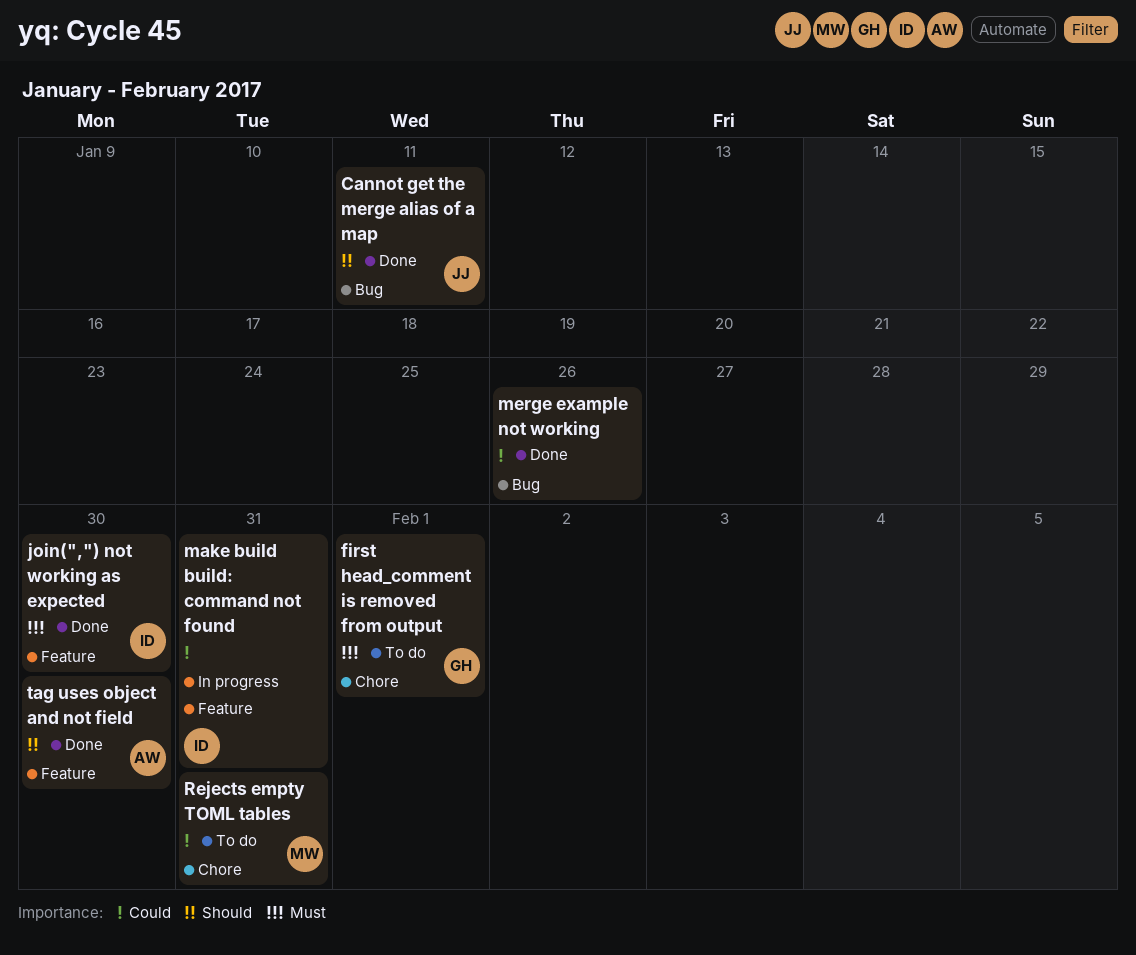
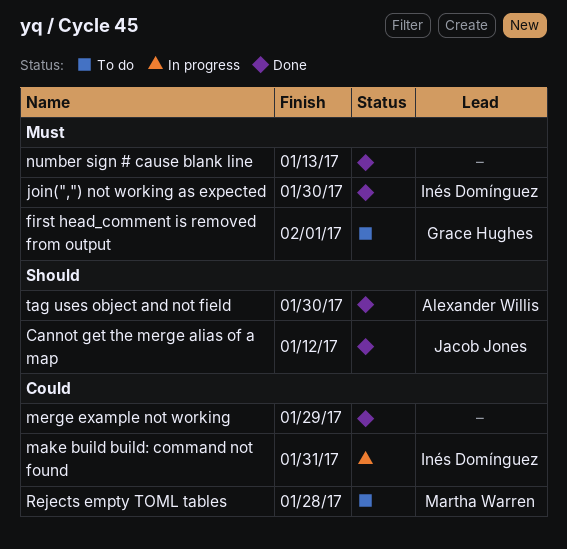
Cannot get the merge alias of a map, due: Jan 11 -> Jan 12
merge example not working, due: Jan 26 -> Jan 29
number sign # cause blank line: none -> present
Rejects empty TOML tables, due: Jan 31 -> Jan 28

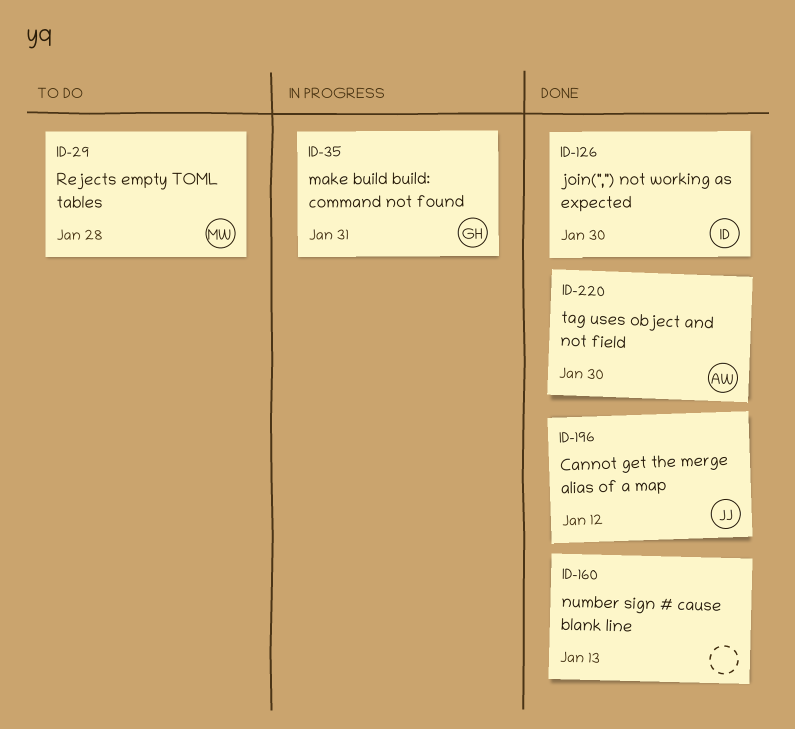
first head_comment is removed from output: present -> none
make build build: command not found, owner: Inés Domínguez -> Grace Hughes
merge example not working: present -> none

